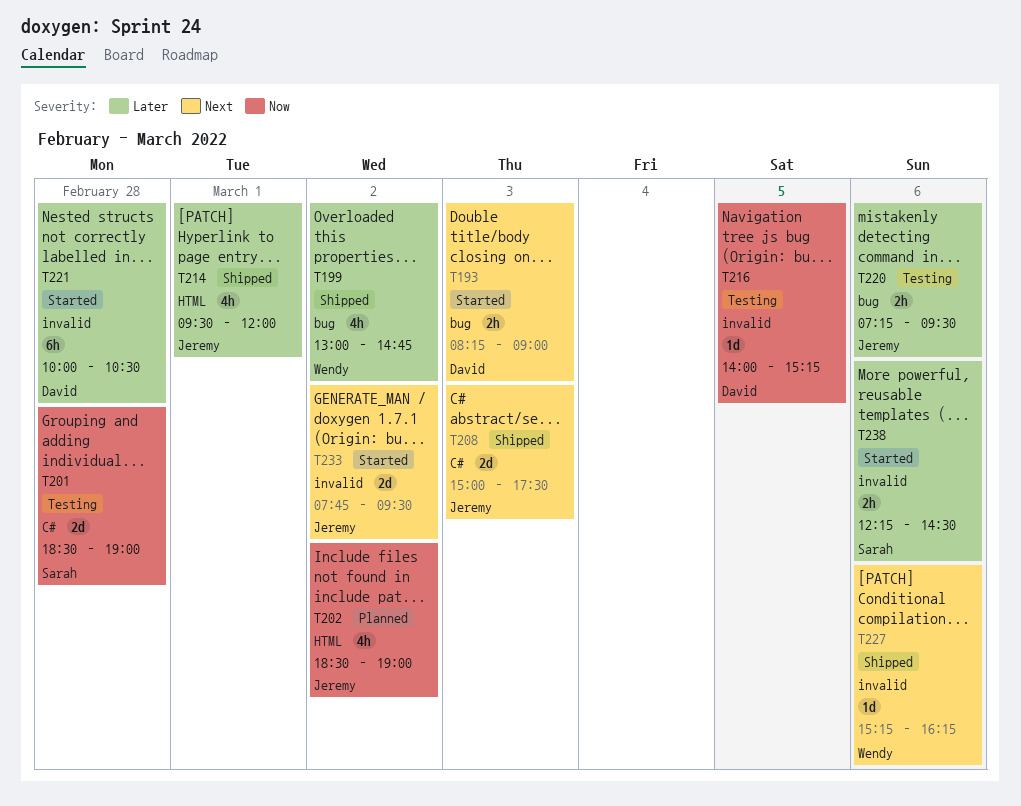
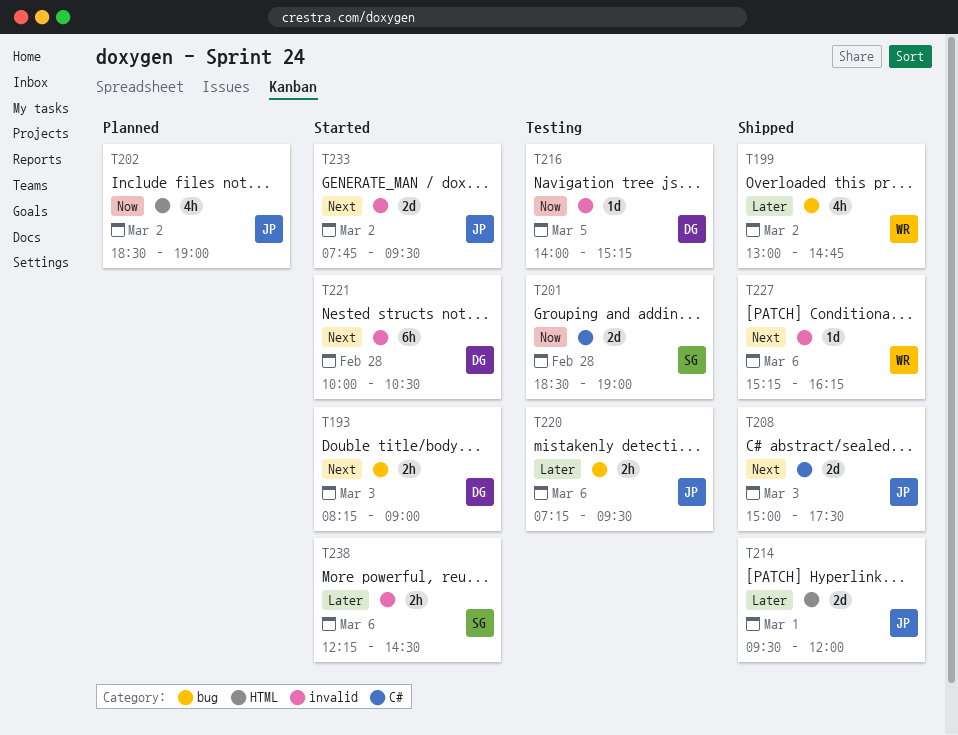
T214, estimate: 4h -> 2d
T221, priority: Later -> Next

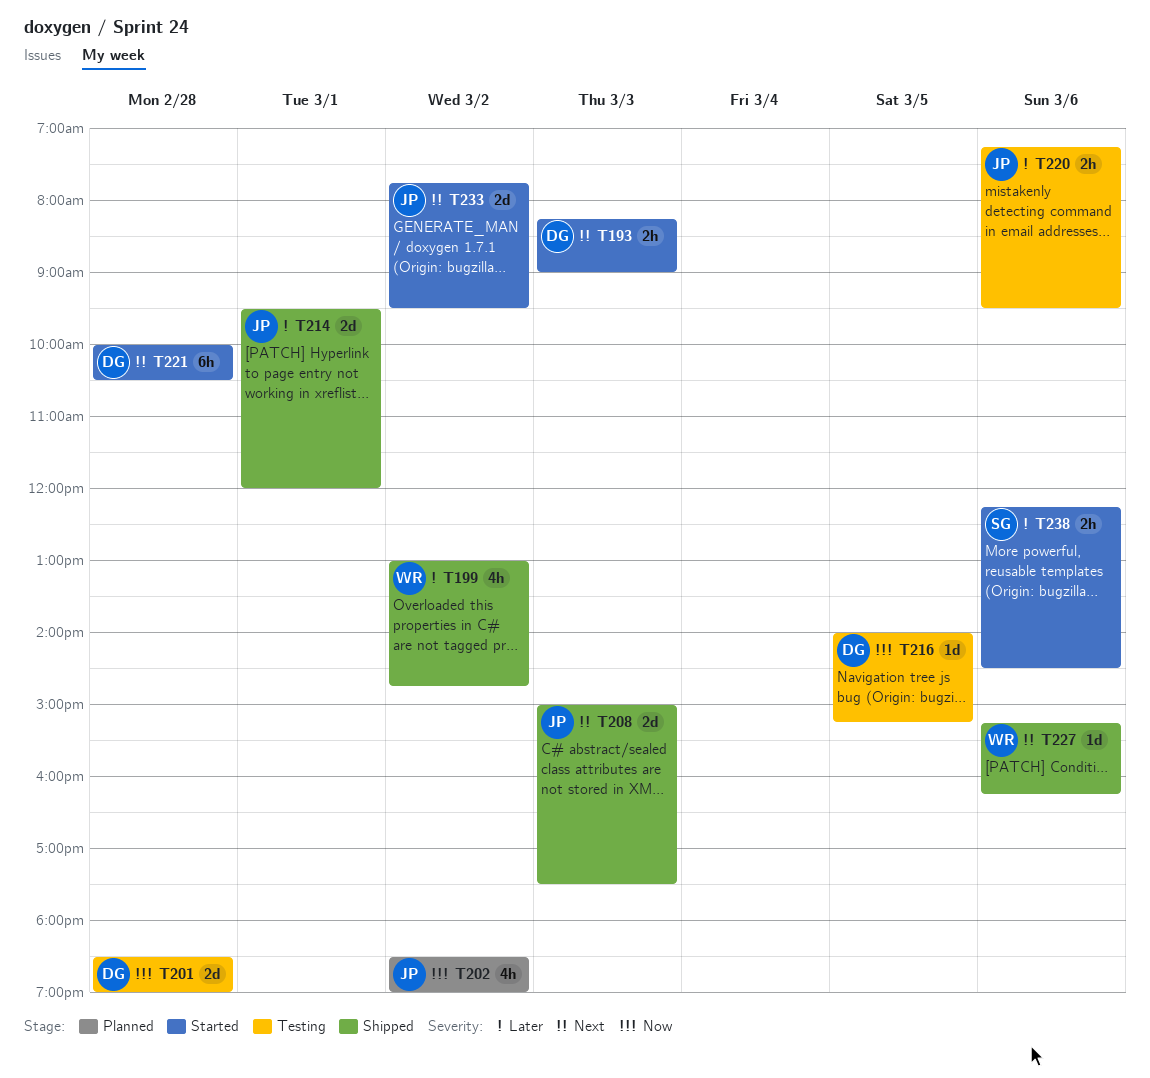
T201, owner: SG -> DG

